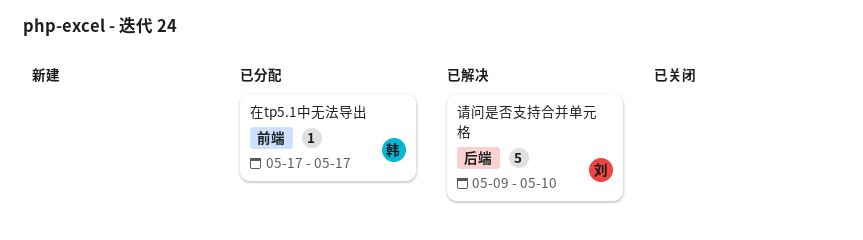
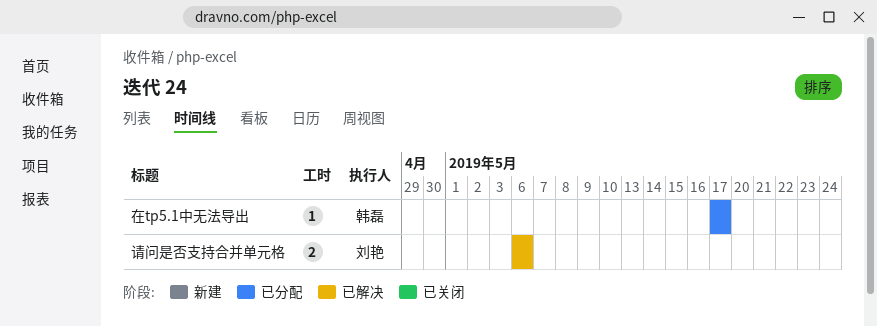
请问是否支持合并单元格, estimate: 5 -> 2
请问是否支持合并单元格, start: May 9 -> May 6
请问是否支持合并单元格, due: May 10 -> May 6

